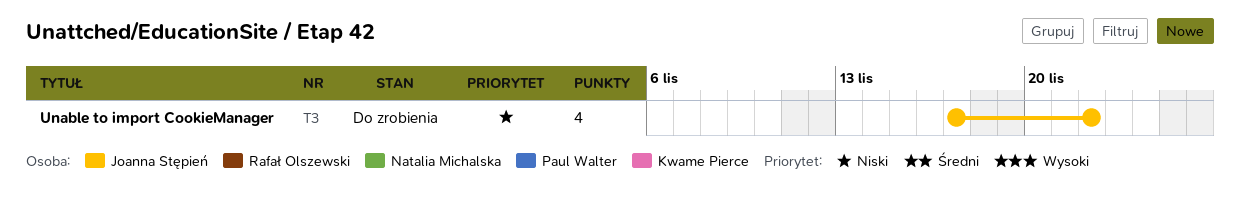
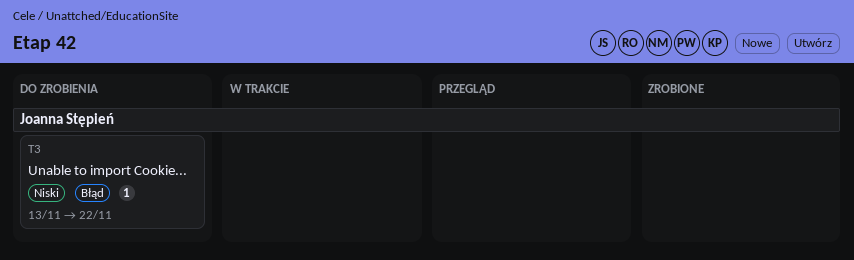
T3, estimate: 4 -> 1
T3, start: Nov 17 -> Nov 13

